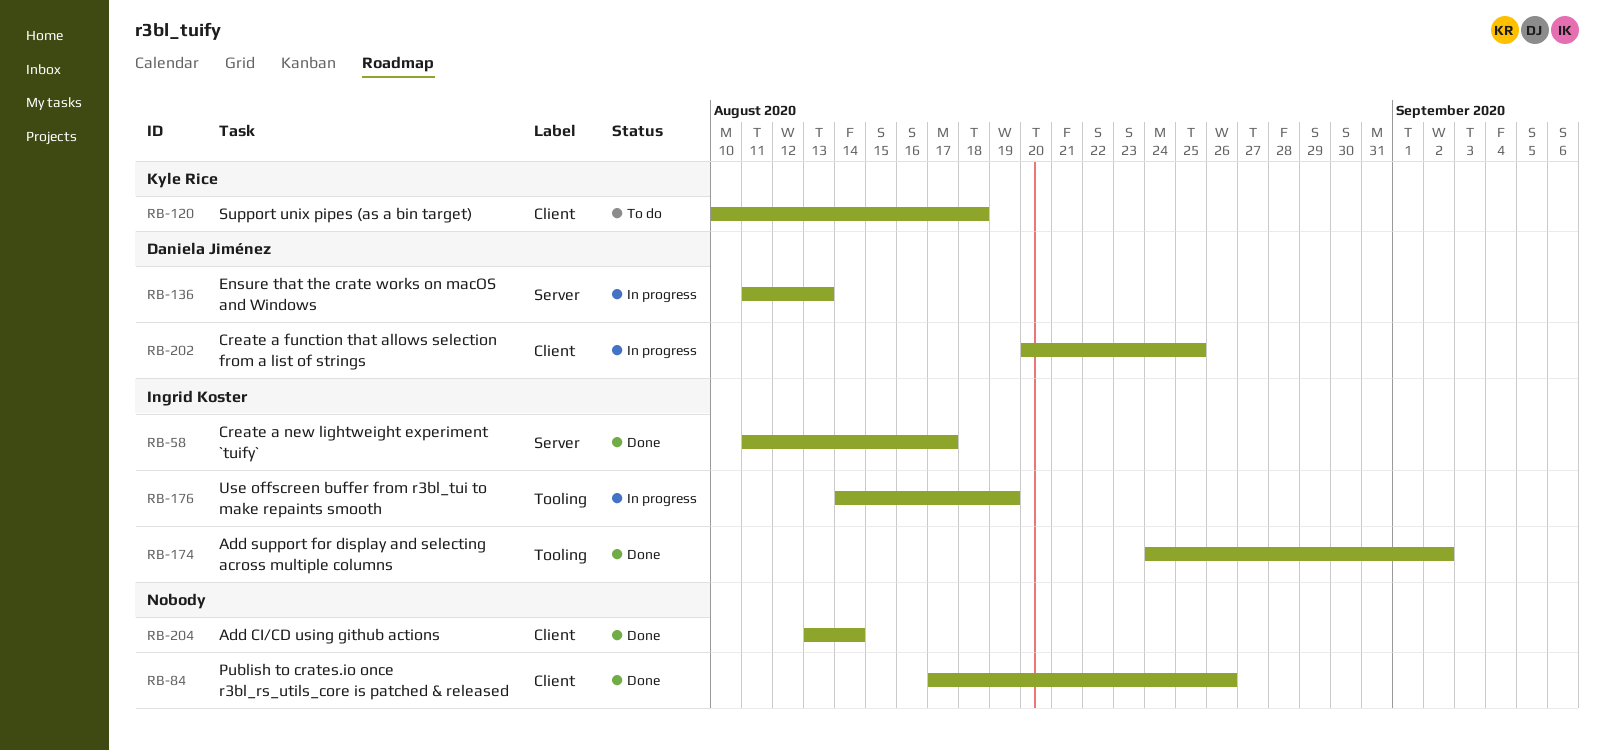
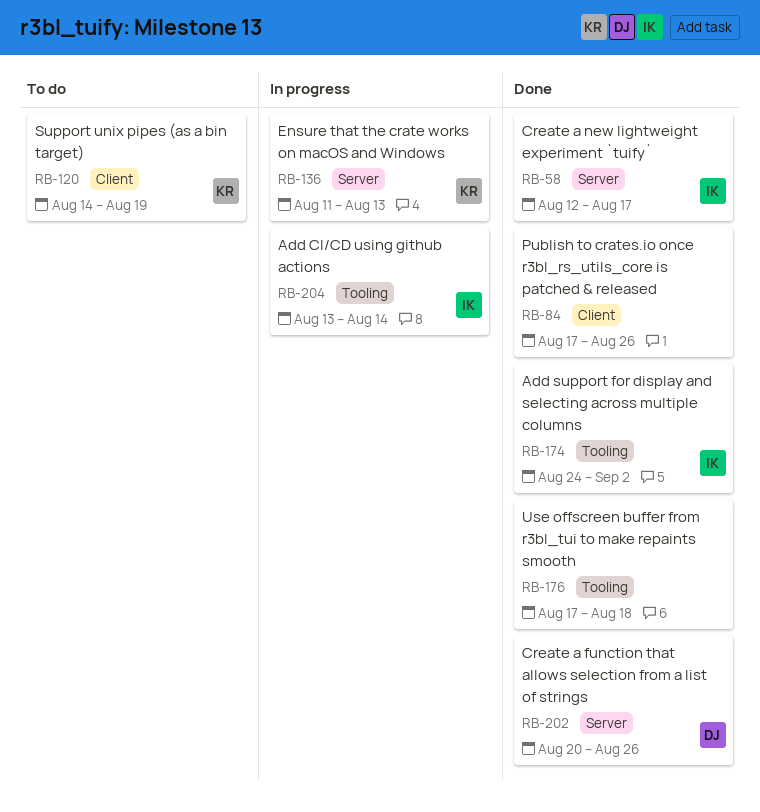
RB-58, start: Aug 11 -> Aug 12
RB-120, start: Aug 10 -> Aug 14
RB-120, due: Aug 18 -> Aug 19
RB-136, owner: Daniela Jiménez -> Kyle Rice
RB-176, status: In progress -> Done
RB-176, owner: Ingrid Koster -> none
RB-176, start: Aug 14 -> Aug 17
RB-176, due: Aug 19 -> Aug 18
RB-202, status: In progress -> Done
RB-202, label: Client -> Server
RB-202, due: Aug 25 -> Aug 26
RB-204, status: Done -> In progress
RB-204, owner: none -> Ingrid Koster
RB-204, label: Client -> Tooling

